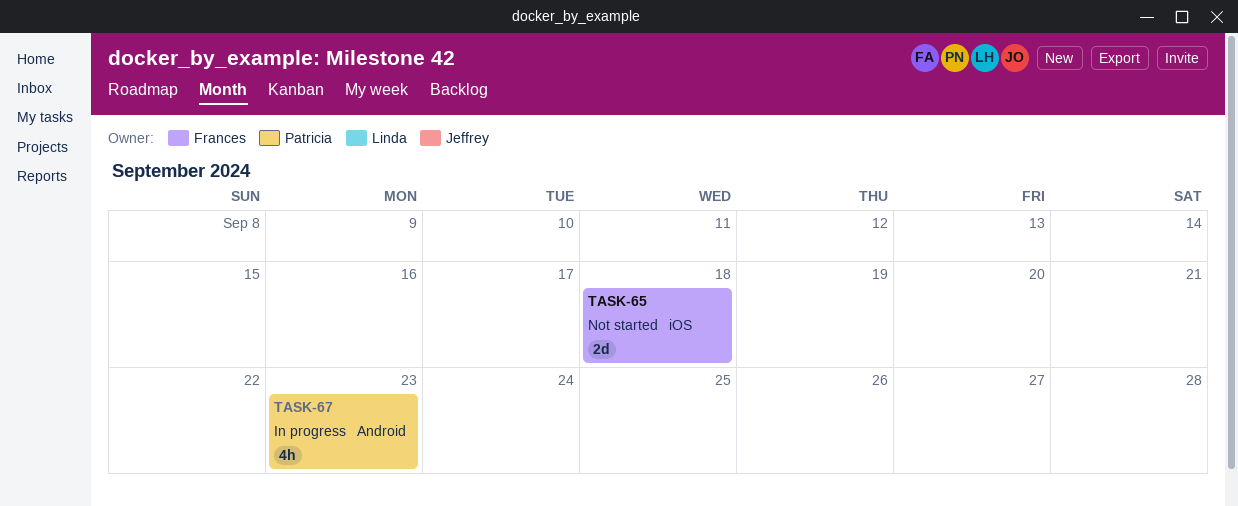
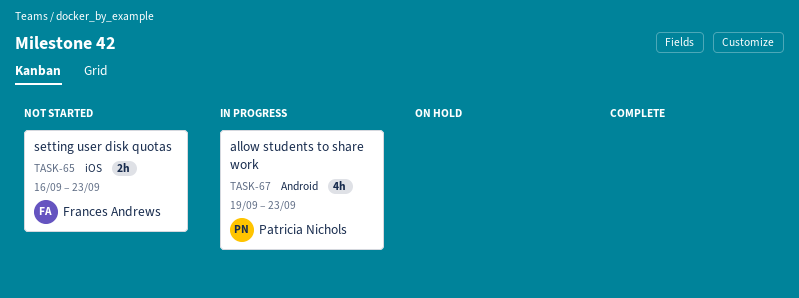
TASK-65, estimate: 2d -> 2h
TASK-65, due: Sep 18 -> Sep 23

